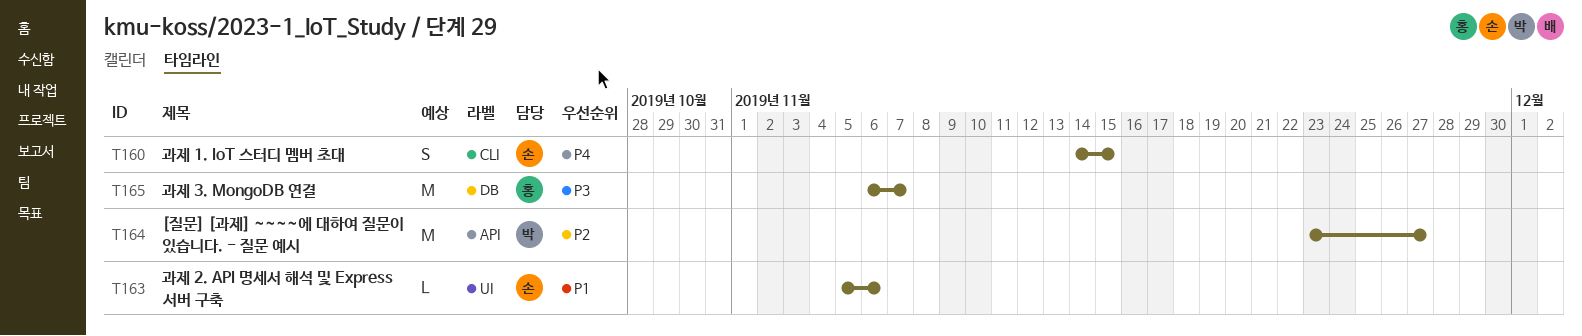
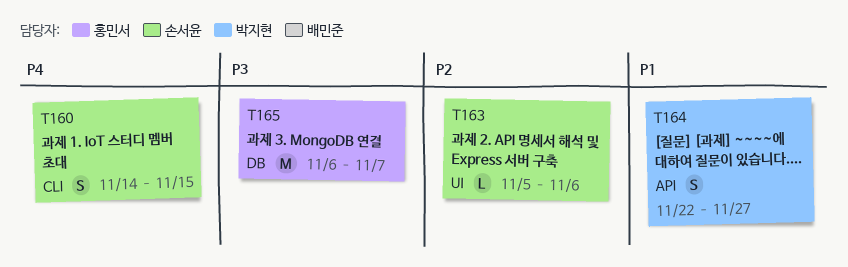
T163, priority: P1 -> P2
T164, priority: P2 -> P1
T164, estimate: M -> S
T164, start: Nov 23 -> Nov 22

